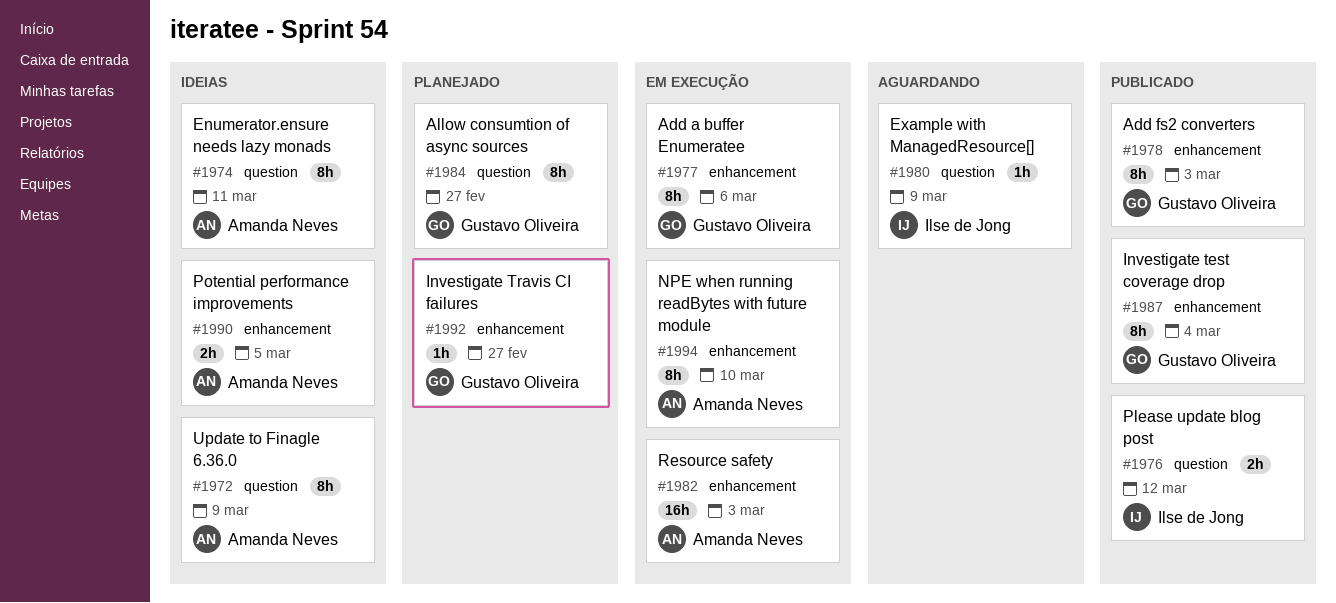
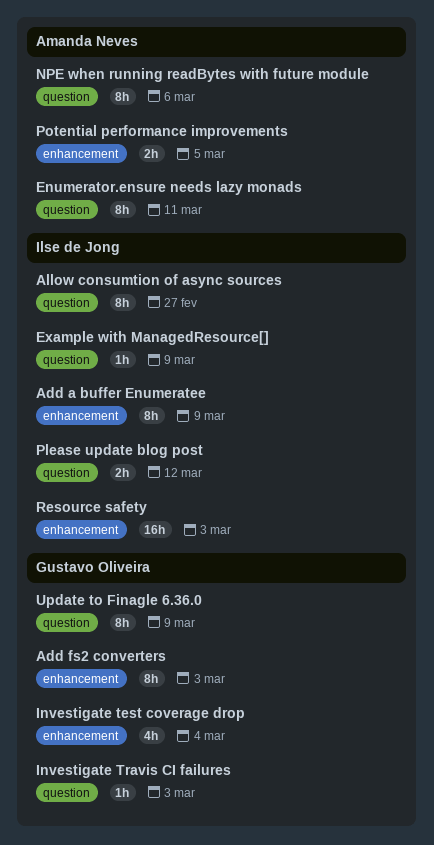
Add a buffer Enumeratee, owner: Gustavo Oliveira -> Ilse de Jong
Add a buffer Enumeratee, due: Mar 6 -> Mar 9
Allow consumtion of async sources, owner: Gustavo Oliveira -> Ilse de Jong
Investigate test coverage drop, estimate: 8h -> 4h
Investigate Travis CI failures, label: enhancement -> question
Investigate Travis CI failures, due: Feb 27 -> Mar 3
NPE when running readBytes with future module, label: enhancement -> question
NPE when running readBytes with future module, due: Mar 10 -> Mar 6
Resource safety, owner: Amanda Neves -> Ilse de Jong
Update to Finagle 6.36.0, owner: Amanda Neves -> Gustavo Oliveira

